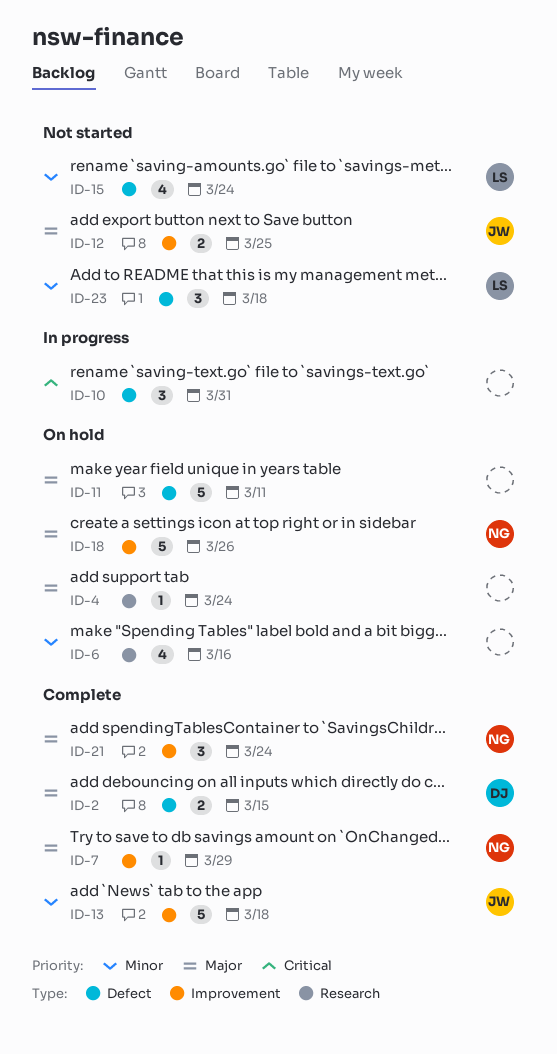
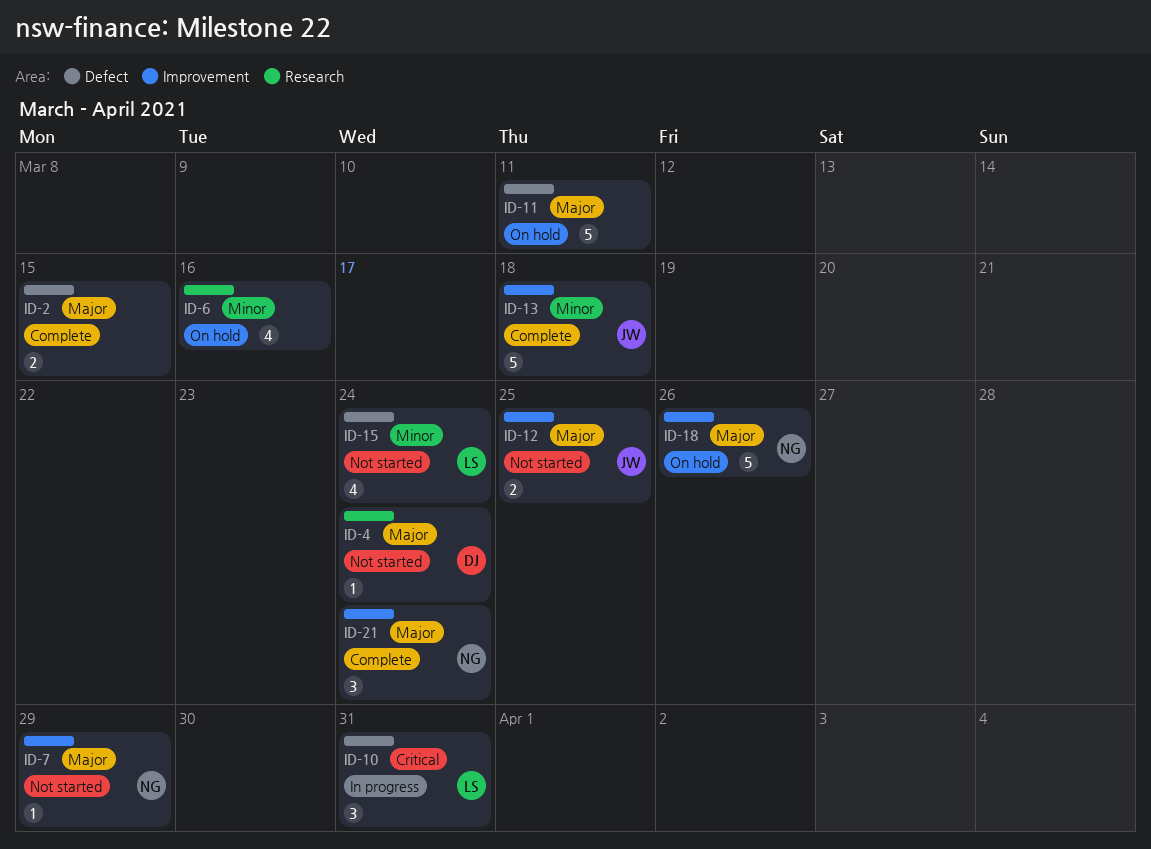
ID-2, owner: DJ -> none
ID-4, status: On hold -> Not started
ID-4, owner: none -> DJ
ID-7, status: Complete -> Not started
ID-10, owner: none -> LS
ID-23: present -> none

